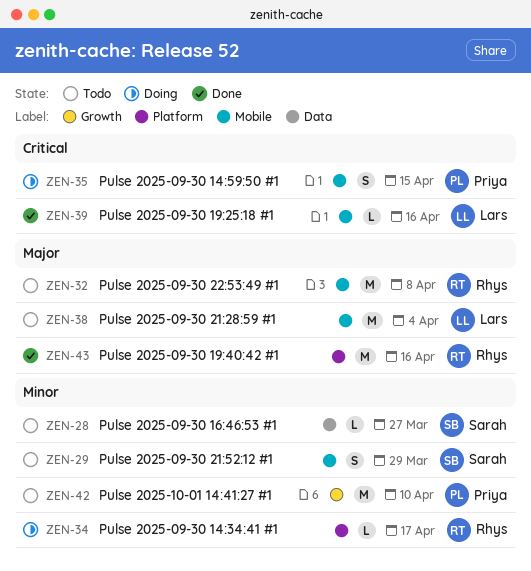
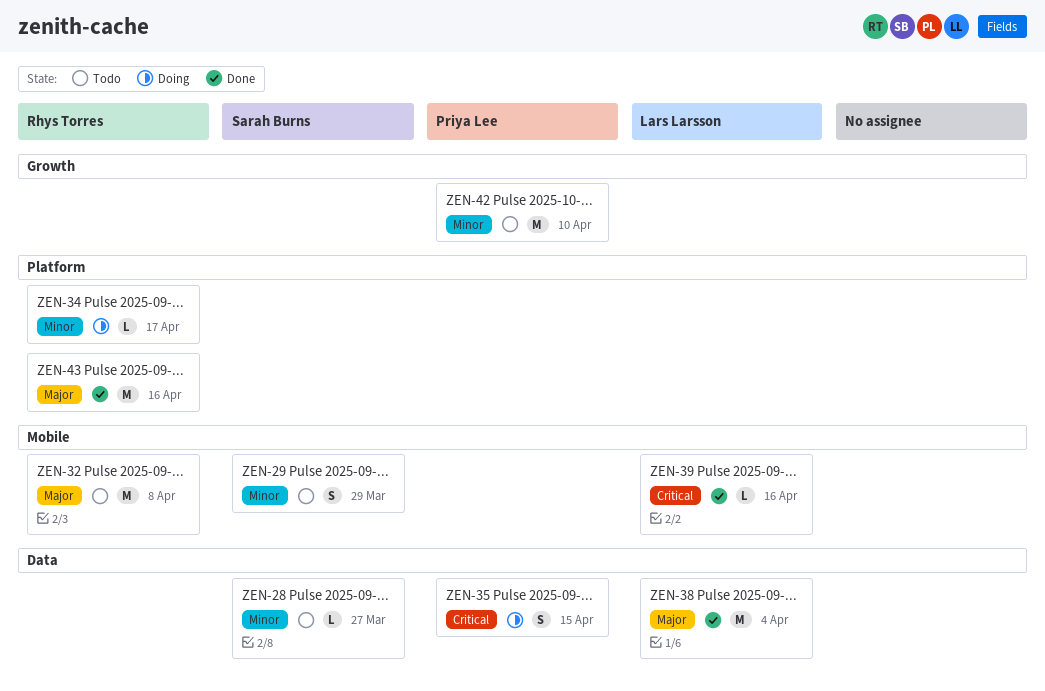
ZEN-35, label: Mobile -> Data
ZEN-38, status: Todo -> Done
ZEN-38, label: Mobile -> Data

